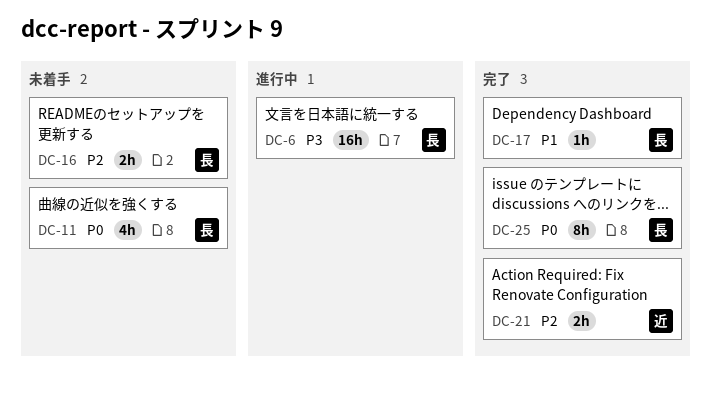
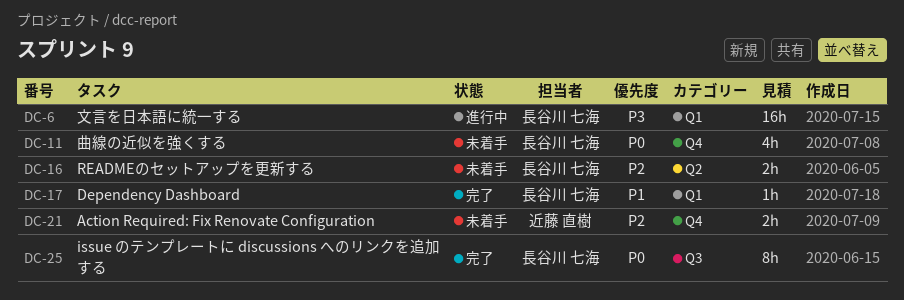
DC-21, status: 完了 -> 未着手

